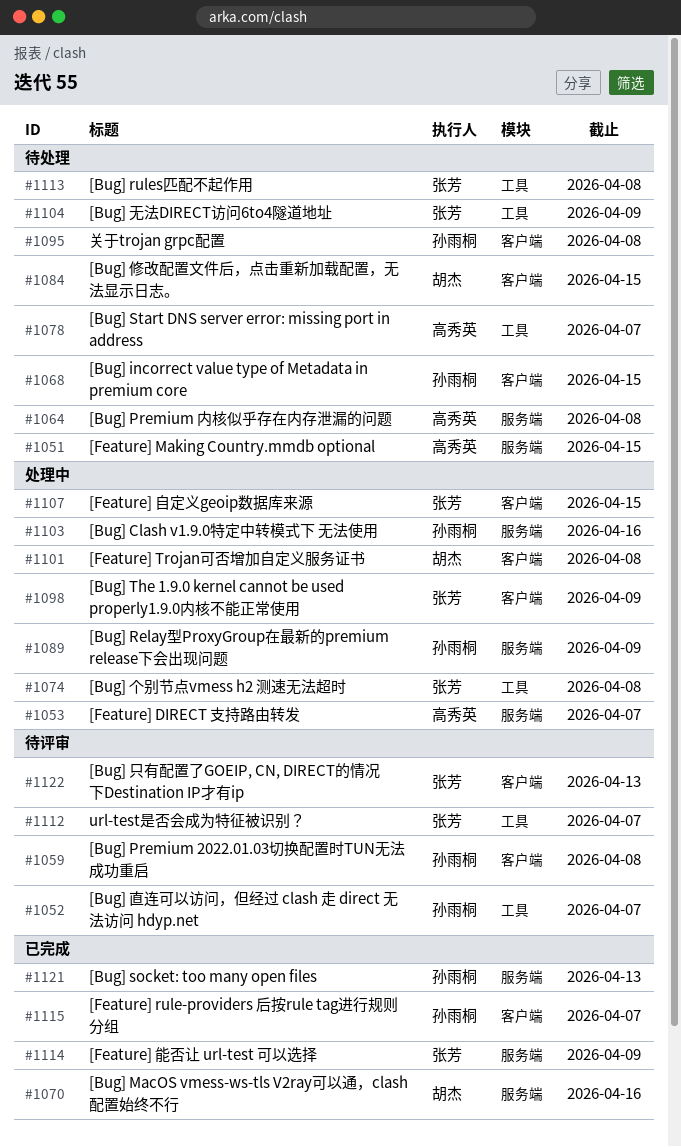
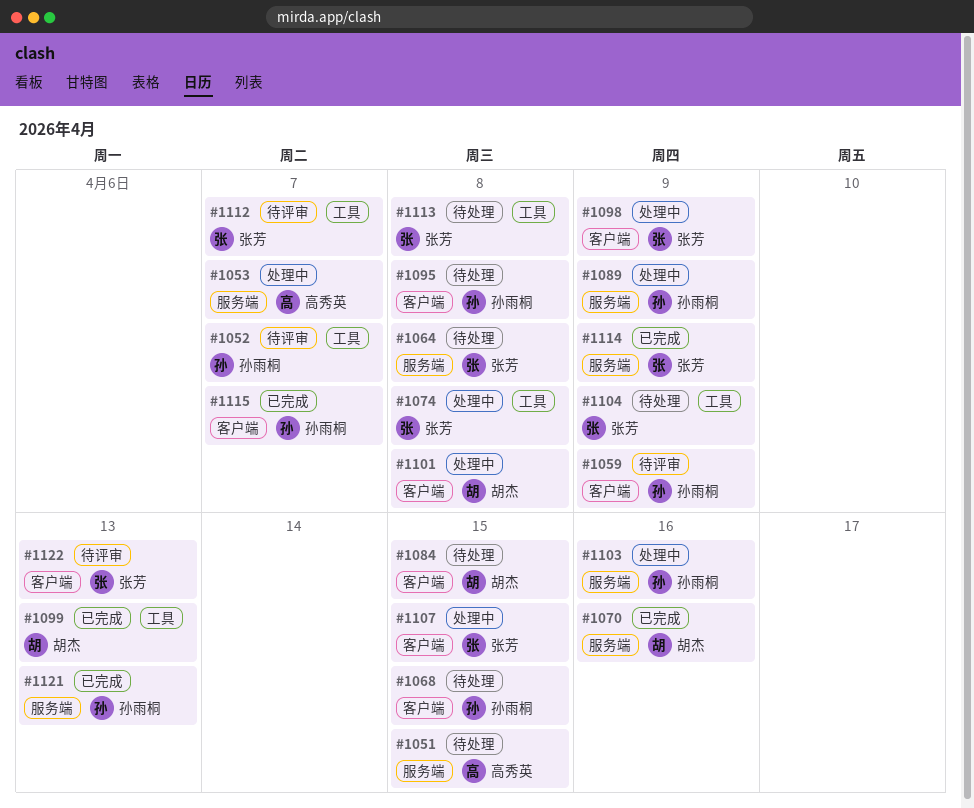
#1059, due: Apr 8 -> Apr 9
#1064, owner: 高秀英 -> 张芳
#1078: present -> none
#1099: none -> present

